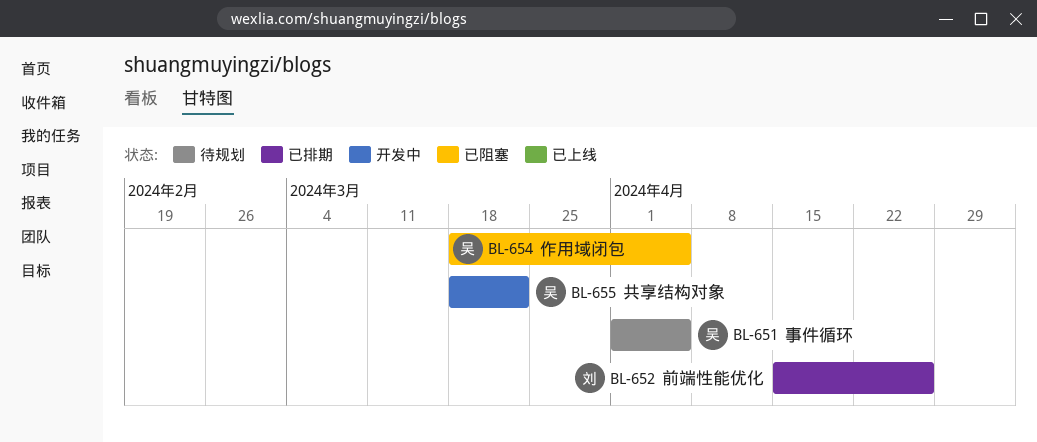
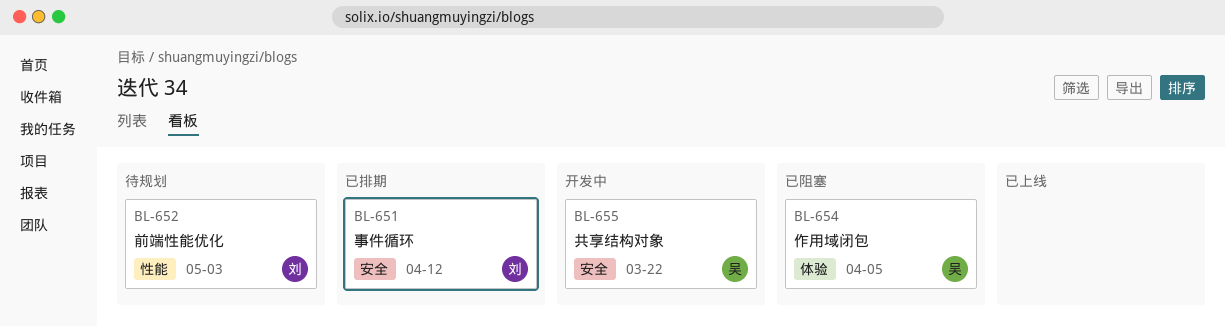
BL-651, status: 待规划 -> 已排期
BL-651, owner: 吴 -> 刘
BL-651, due: Apr 5 -> Apr 12
BL-652, status: 已排期 -> 待规划
BL-652, due: Apr 26 -> May 3

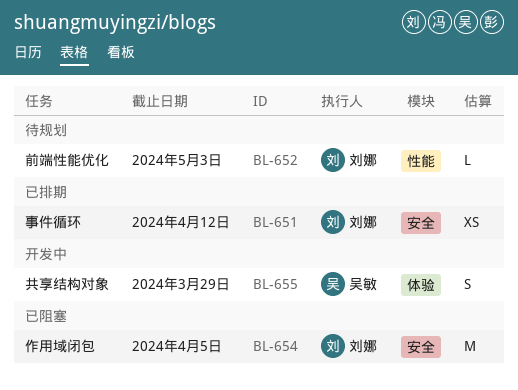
BL-654, owner: 吴敏 -> 刘娜
BL-654, label: 体验 -> 安全
BL-655, label: 安全 -> 体验
BL-655, due: Mar 22 -> Mar 29

